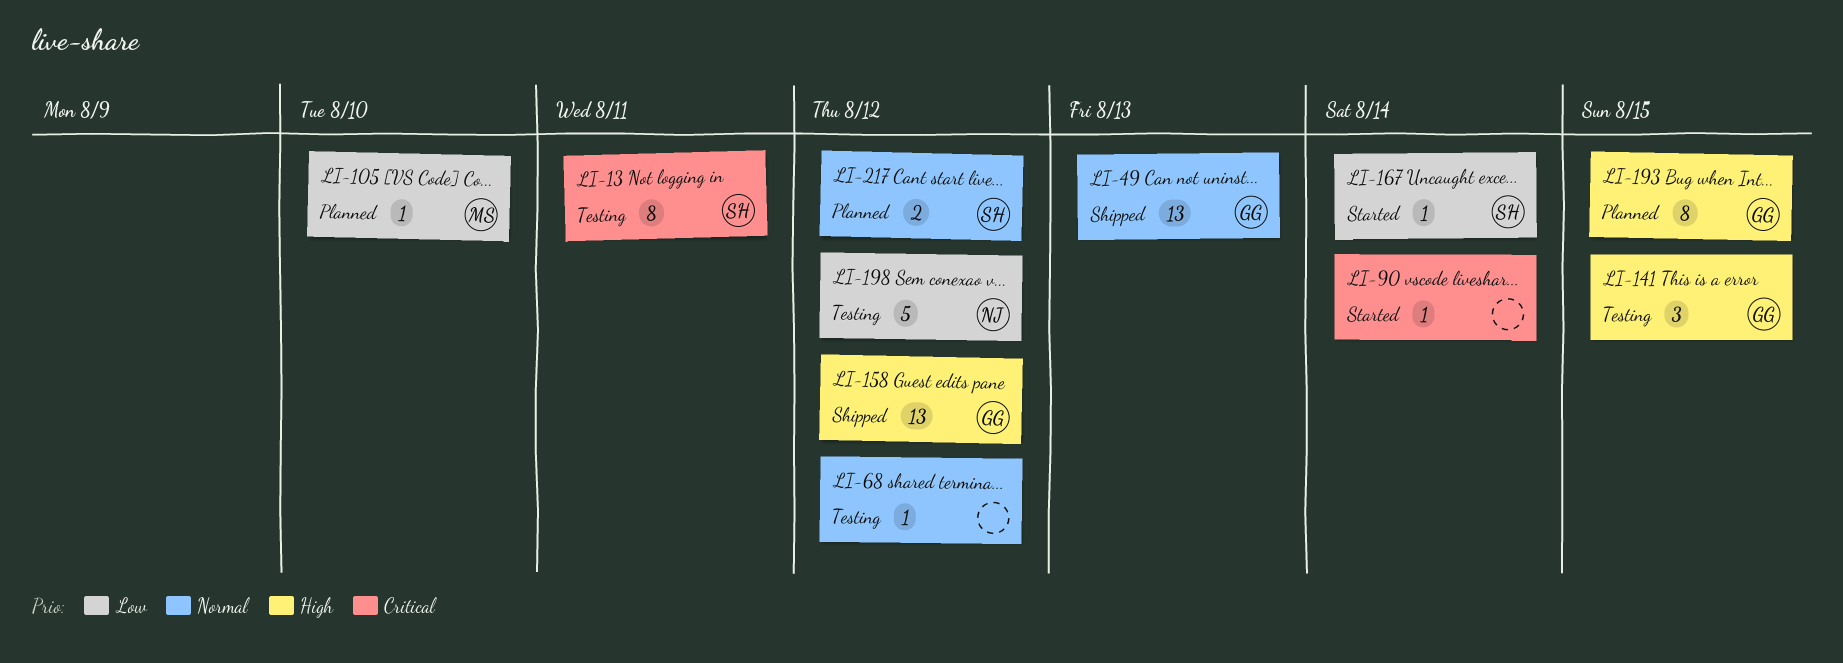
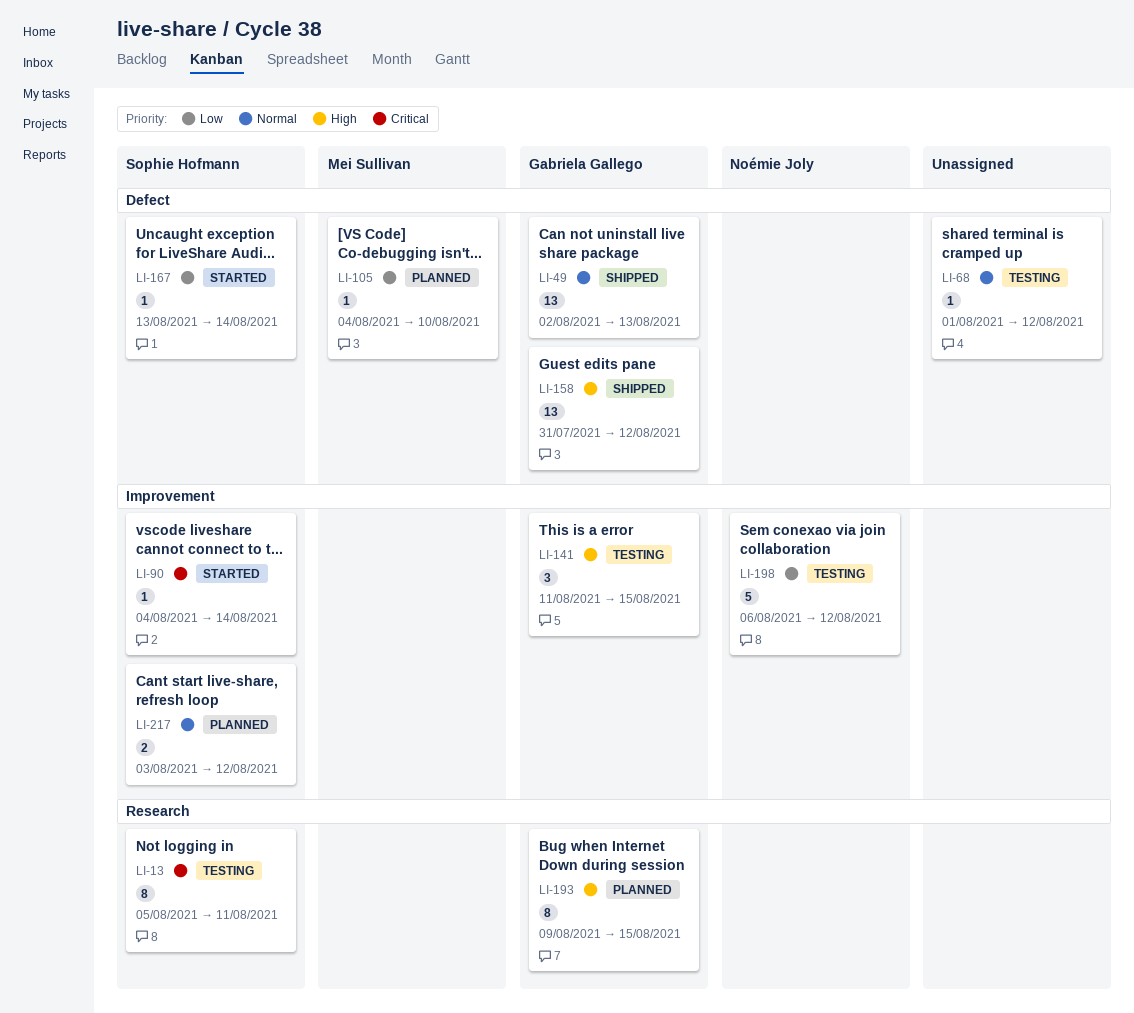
LI-90, owner: none -> Sophie Hofmann

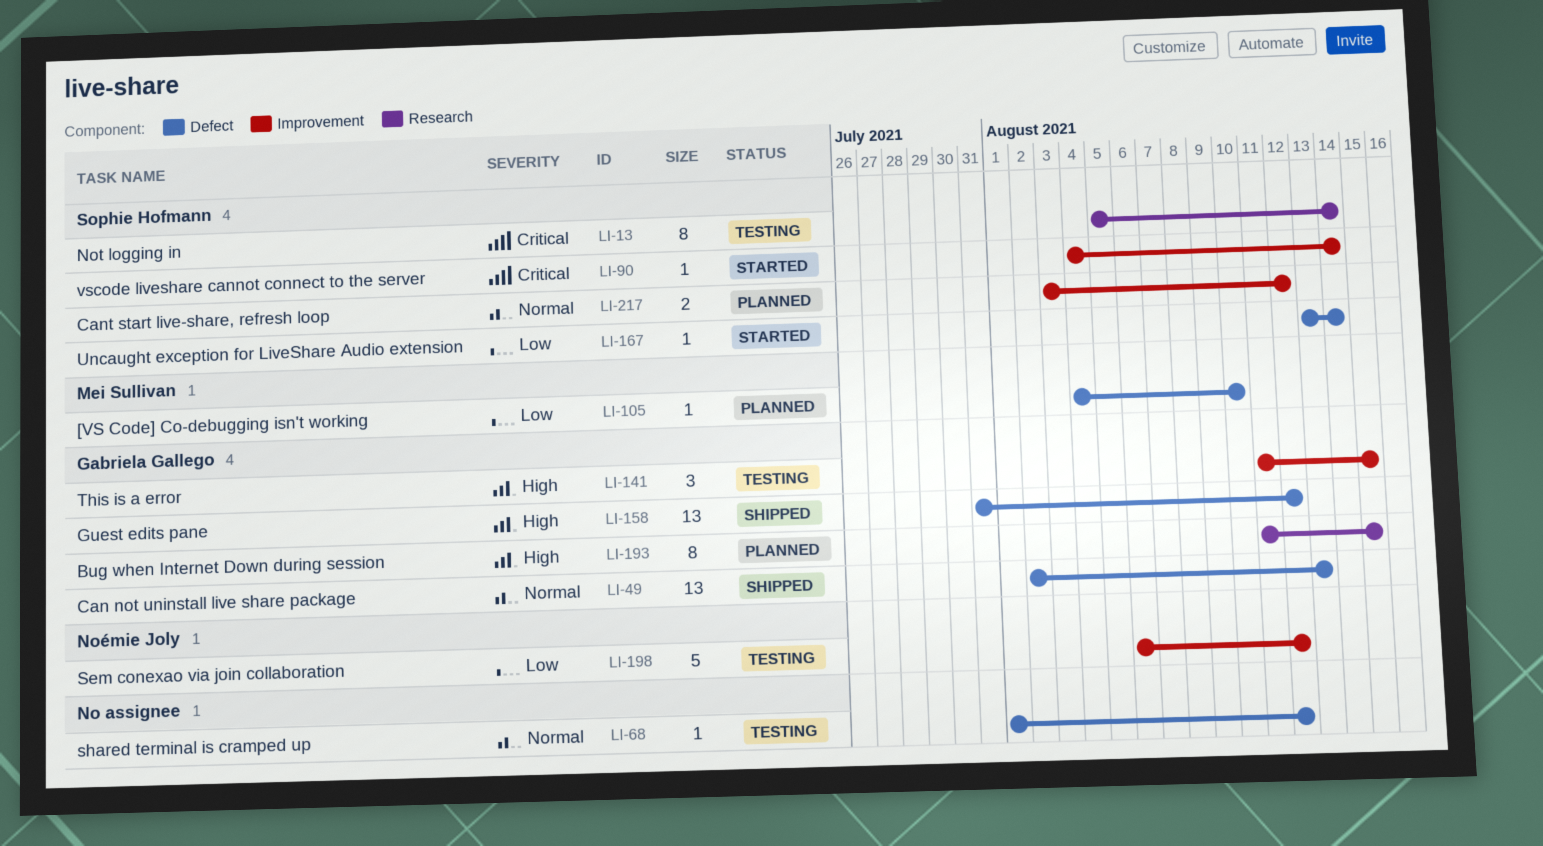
LI-13, due: Aug 11 -> Aug 14
LI-193, start: Aug 9 -> Aug 11

